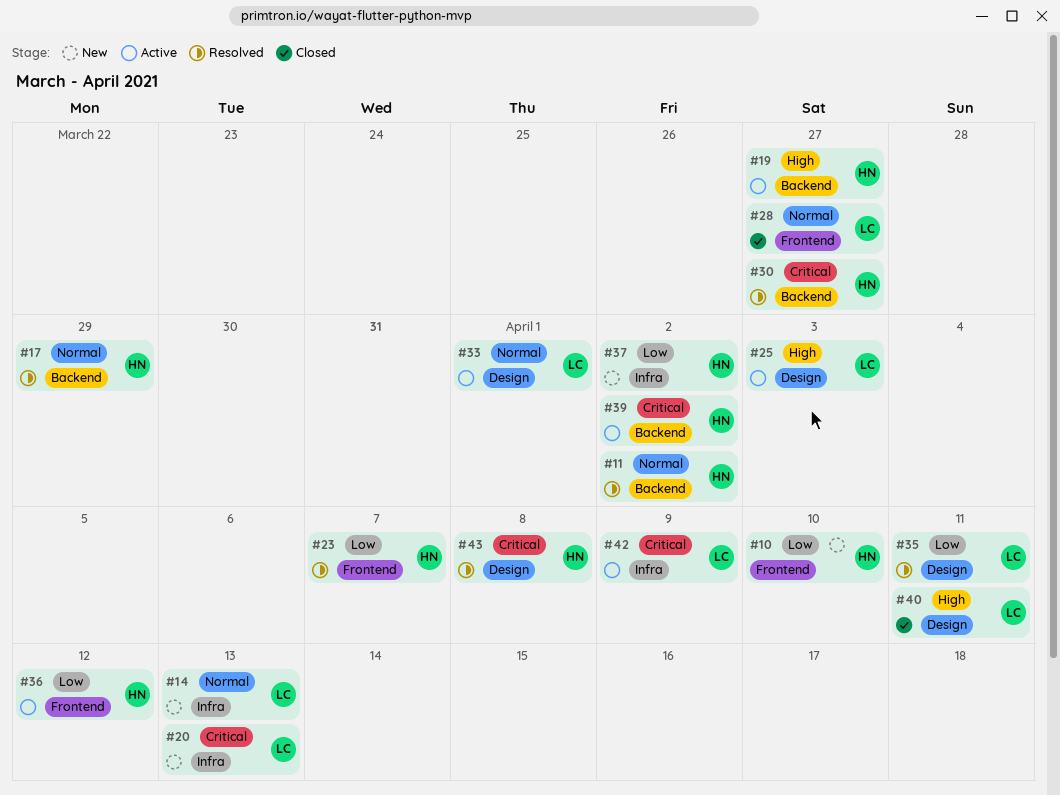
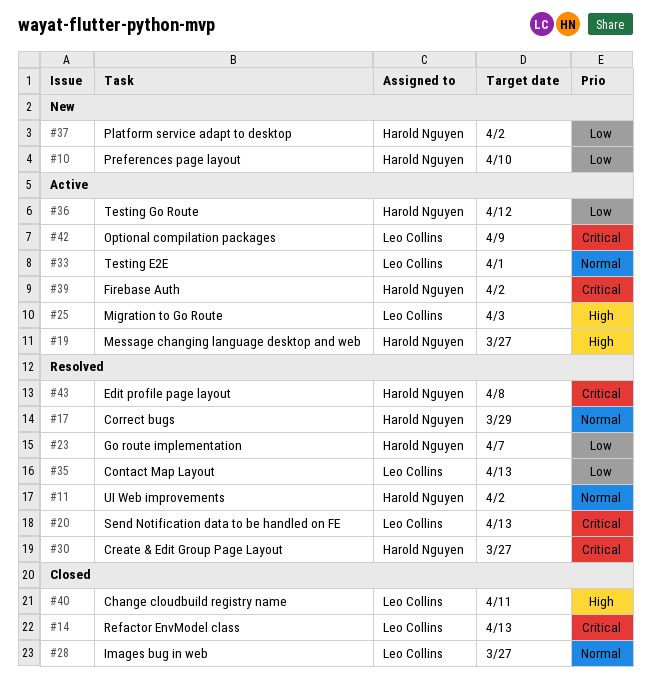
#14, status: New -> Closed
#14, priority: Normal -> Critical
#20, status: New -> Resolved
#35, due: Apr 11 -> Apr 13

